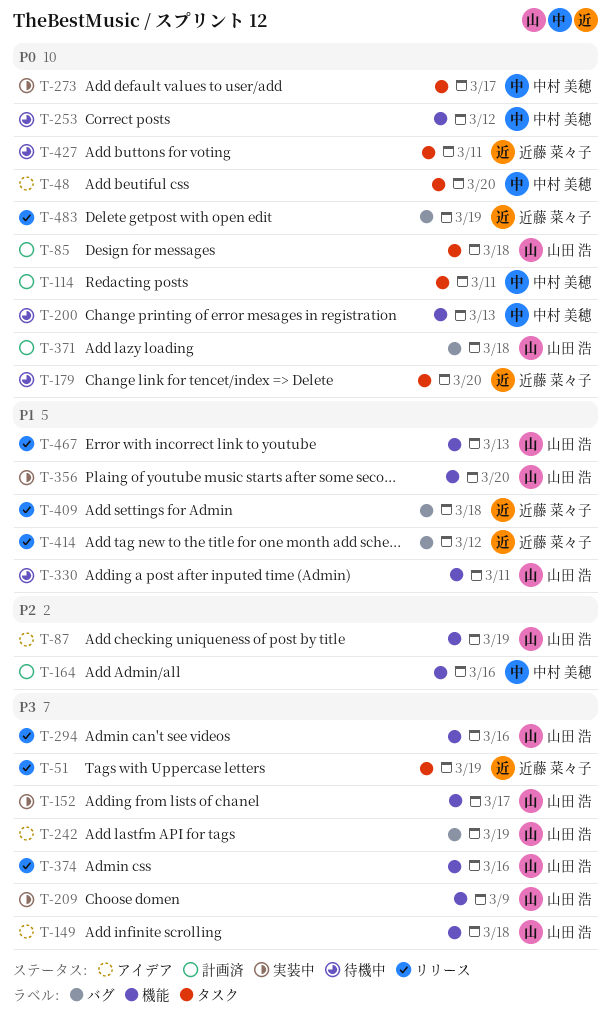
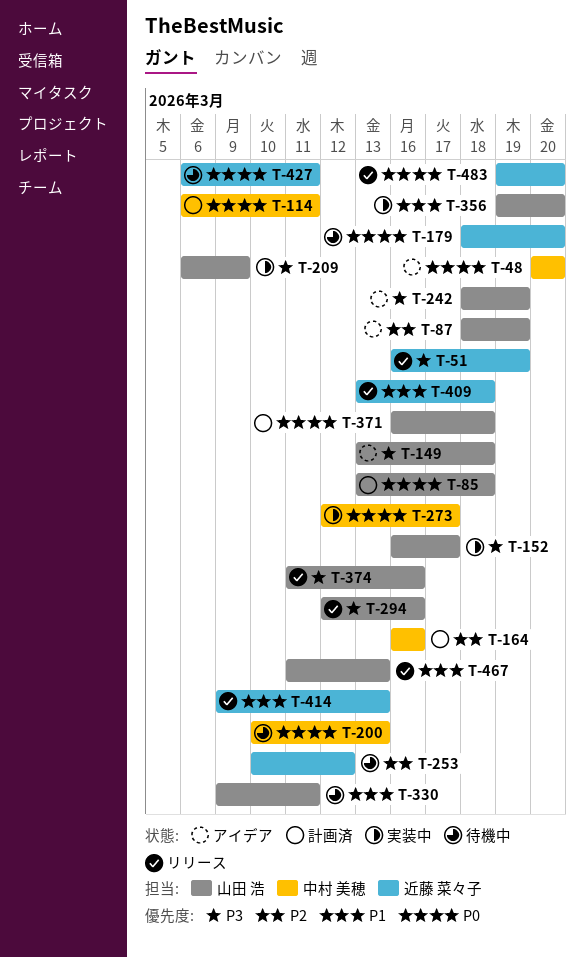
T-253, owner: 中村 美穂 -> 近藤 菜々子
T-253, priority: P0 -> P2
T-414, due: Mar 12 -> Mar 13
T-483, due: Mar 19 -> Mar 20

